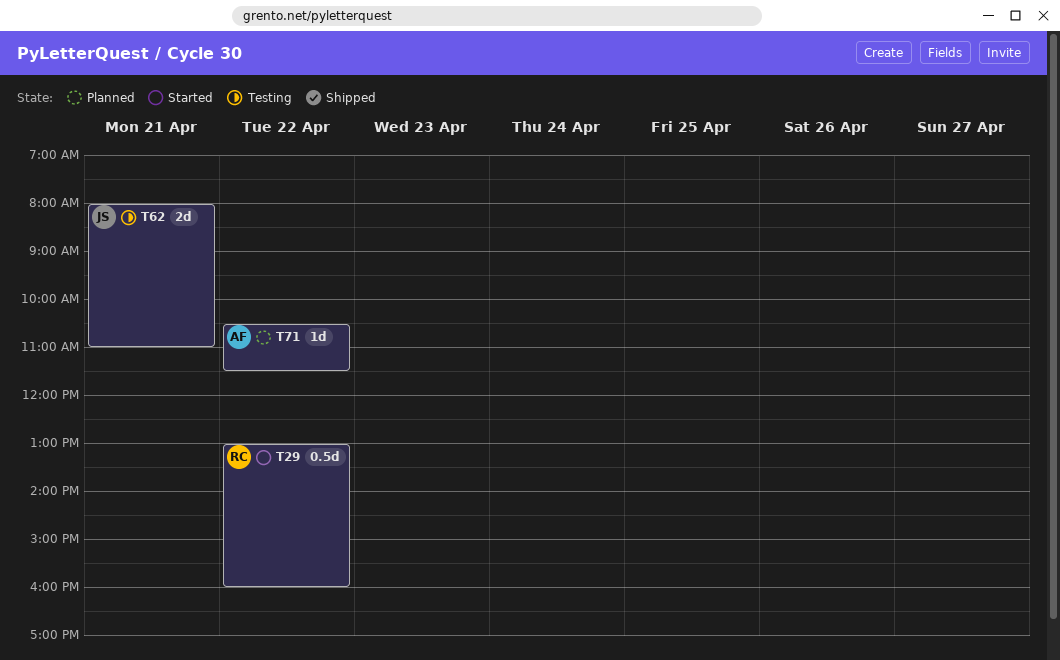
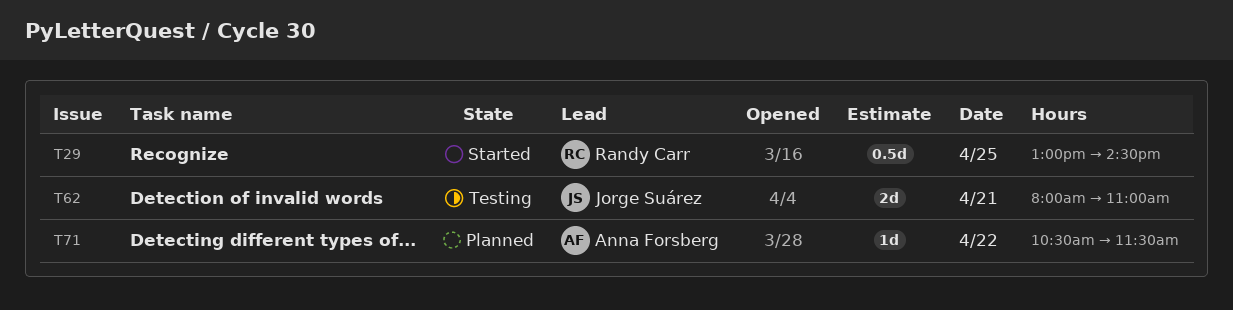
T29, day: Apr 22 -> Apr 25
T29, ends: 16:00 -> 14:30

